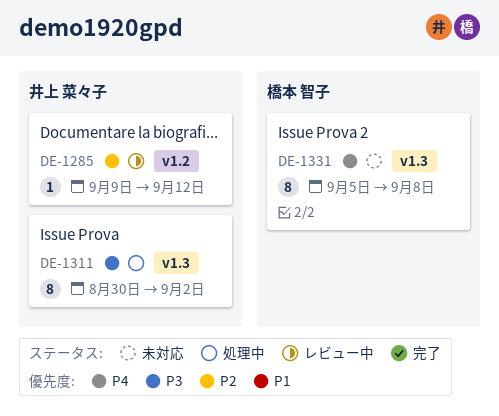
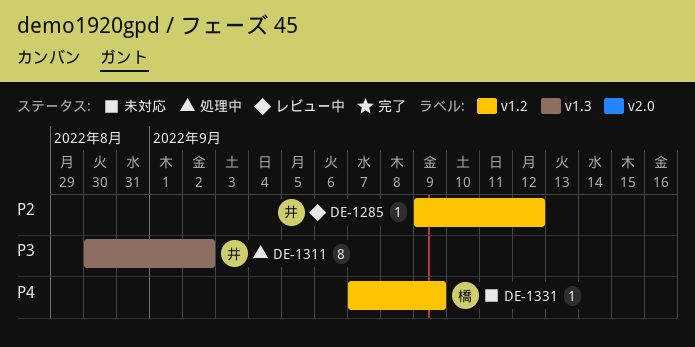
DE-1331, label: v1.3 -> v1.2
DE-1331, estimate: 8 -> 1
DE-1331, start: Sep 5 -> Sep 7
DE-1331, due: Sep 8 -> Sep 9

